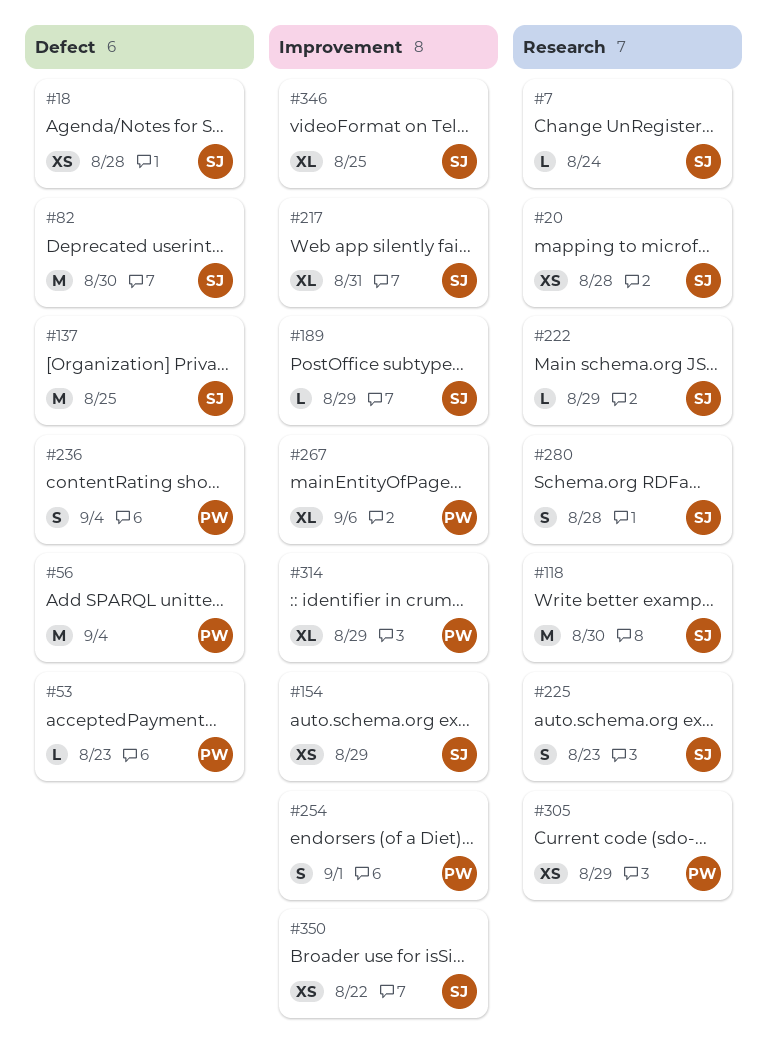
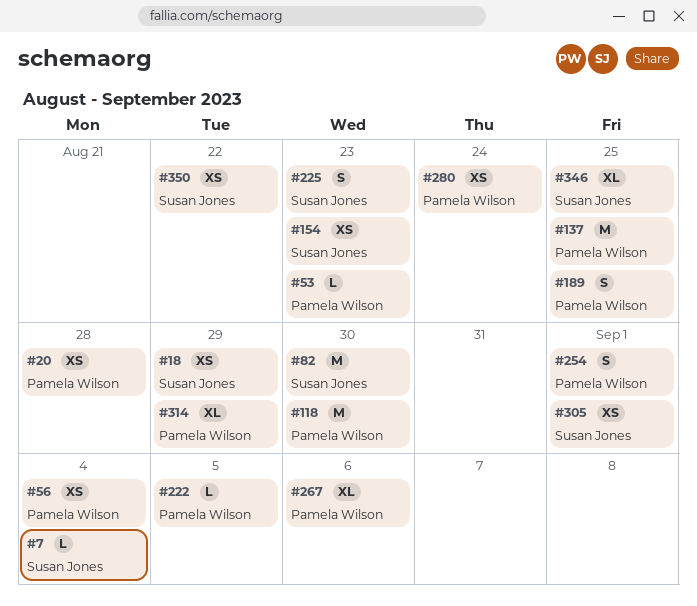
#7, due: Aug 24 -> Sep 4
#18, due: Aug 28 -> Aug 29
#20, owner: Susan Jones -> Pamela Wilson
#56, estimate: M -> XS
#118, owner: Susan Jones -> Pamela Wilson
#137, owner: Susan Jones -> Pamela Wilson
#154, due: Aug 29 -> Aug 23
#189, owner: Susan Jones -> Pamela Wilson
#189, estimate: L -> S
#189, due: Aug 29 -> Aug 25
#217: present -> none
#222, owner: Susan Jones -> Pamela Wilson
#222, due: Aug 29 -> Sep 5
#236: present -> none
#280, owner: Susan Jones -> Pamela Wilson
#280, estimate: S -> XS
#280, due: Aug 28 -> Aug 24
#305, owner: Pamela Wilson -> Susan Jones
#305, due: Aug 29 -> Sep 1

